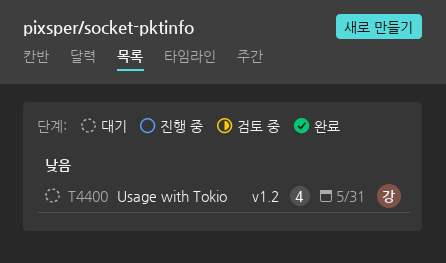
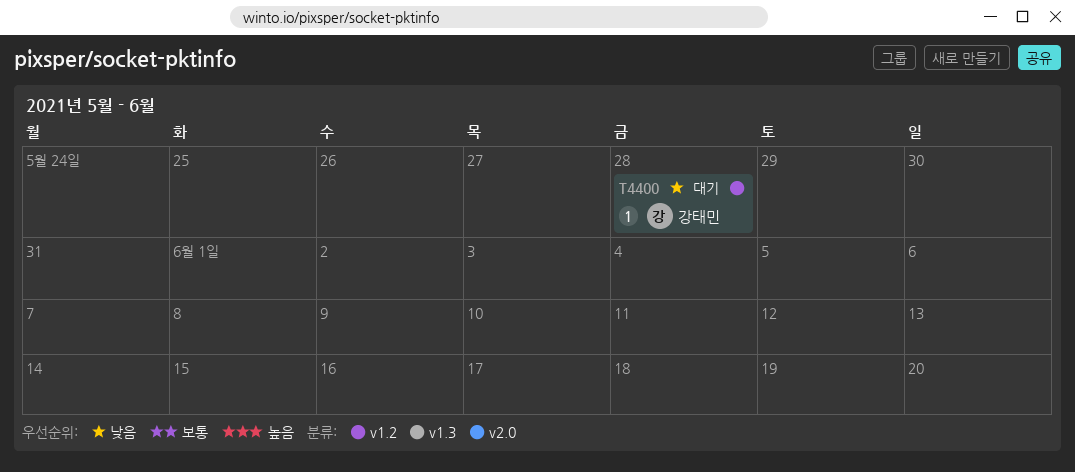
T4400, estimate: 4 -> 1
T4400, due: May 31 -> May 28

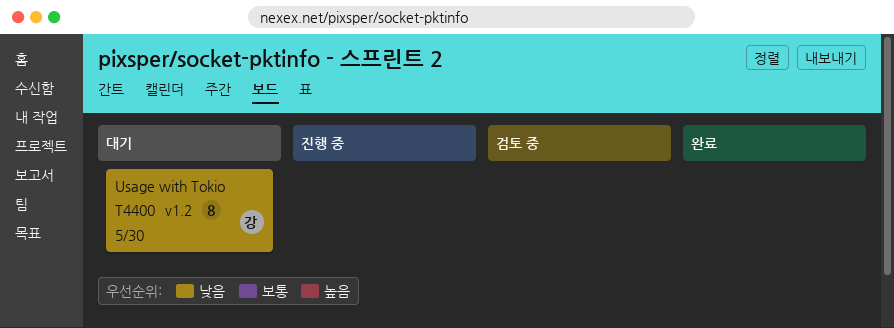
T4400, estimate: 1 -> 8
T4400, due: May 28 -> May 30

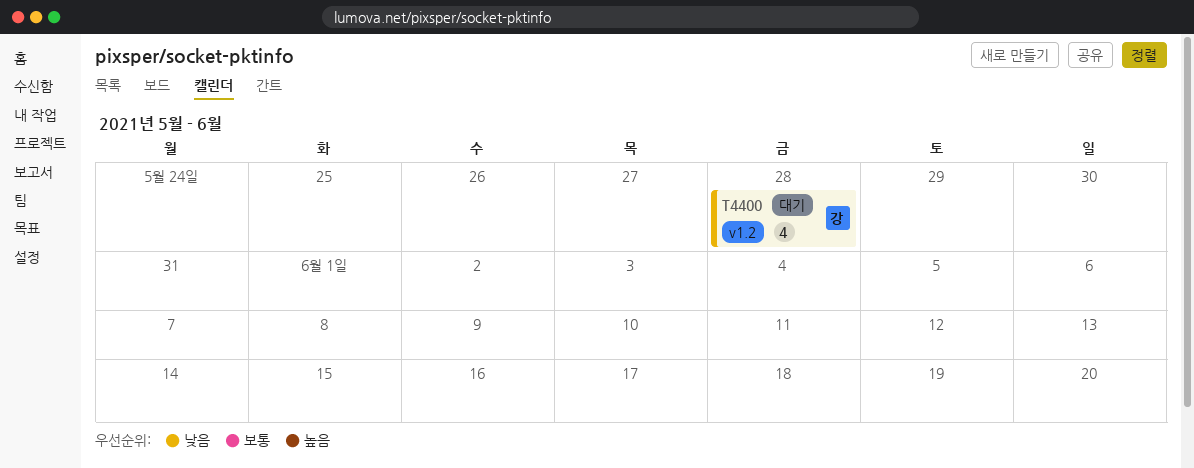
T4400, estimate: 8 -> 4
T4400, due: May 30 -> May 28

